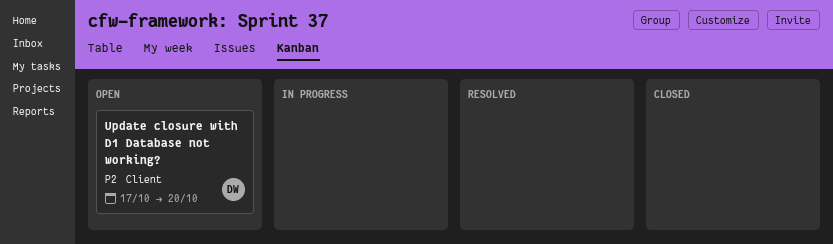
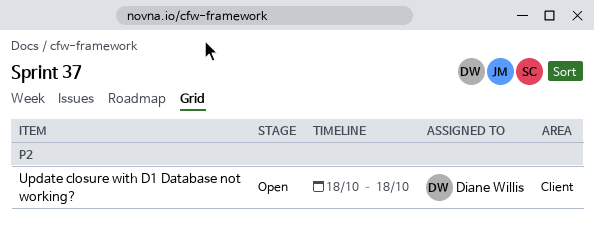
Update closure with D1 Database not working?, start: Oct 17 -> Oct 18
Update closure with D1 Database not working?, due: Oct 20 -> Oct 18

